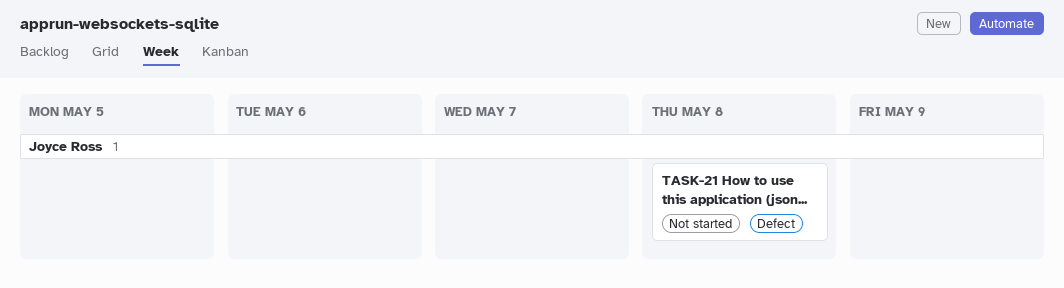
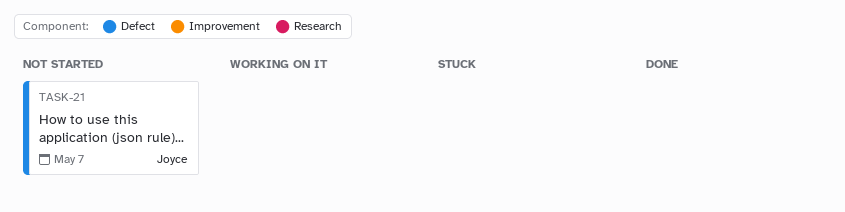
TASK-21, due: May 8 -> May 7

